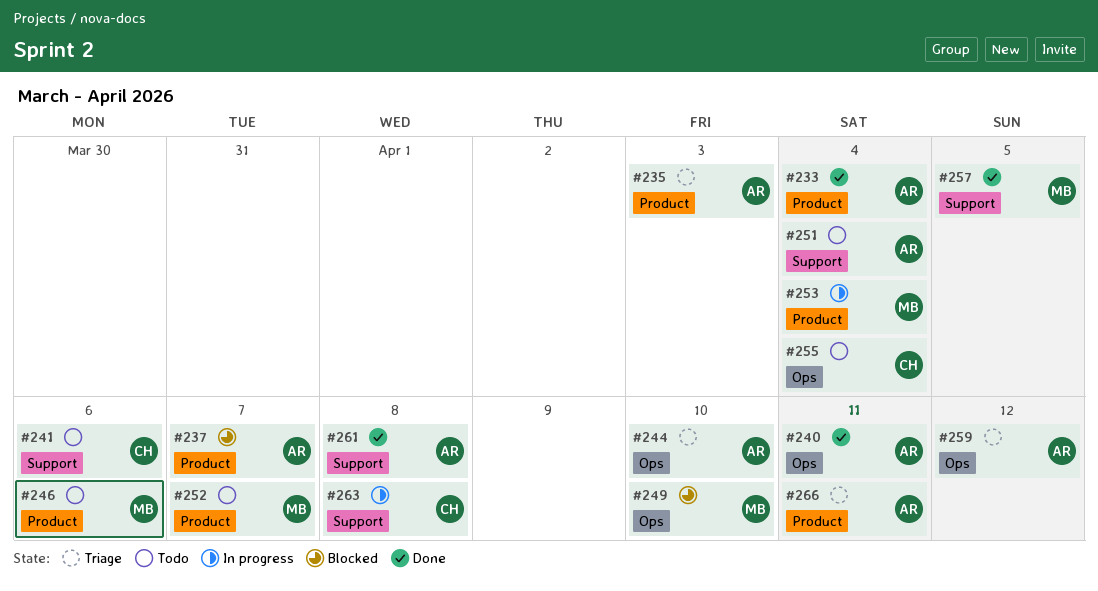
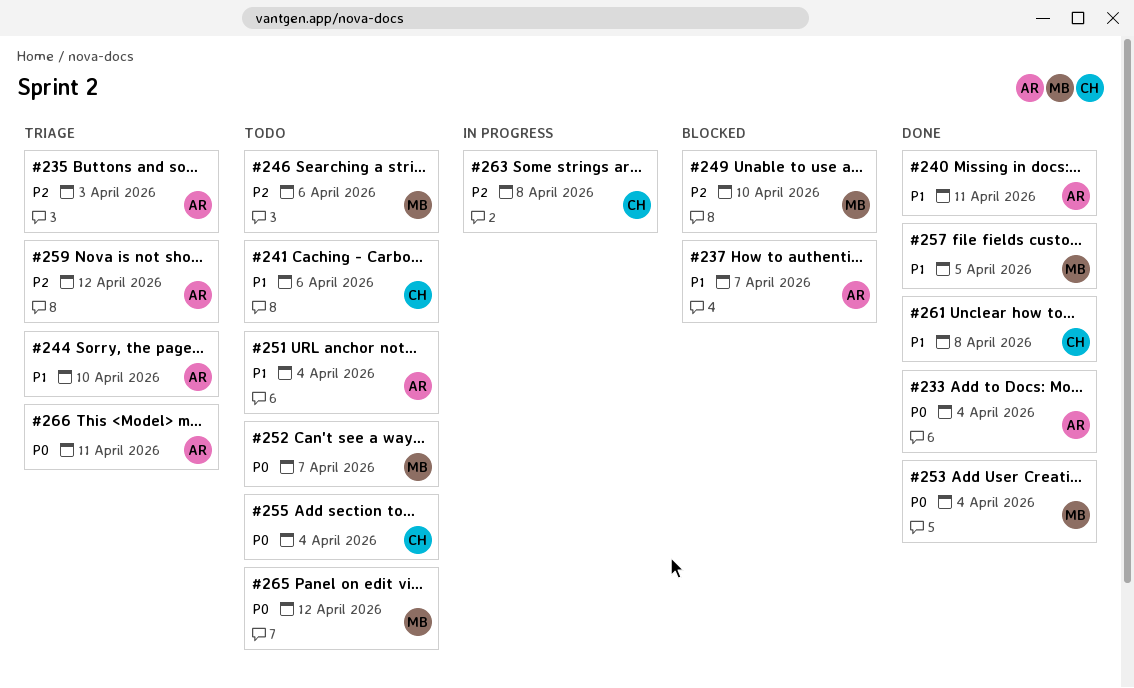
#253, status: In progress -> Done
#261, owner: AR -> CH
#265: none -> present

